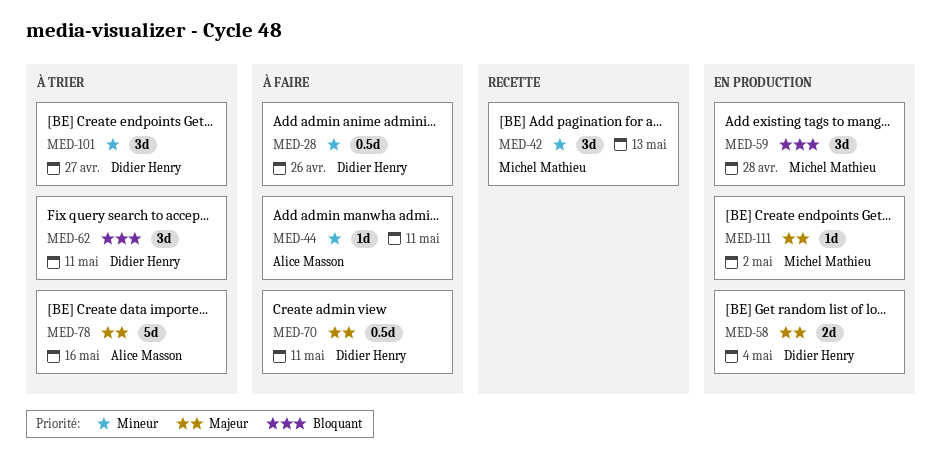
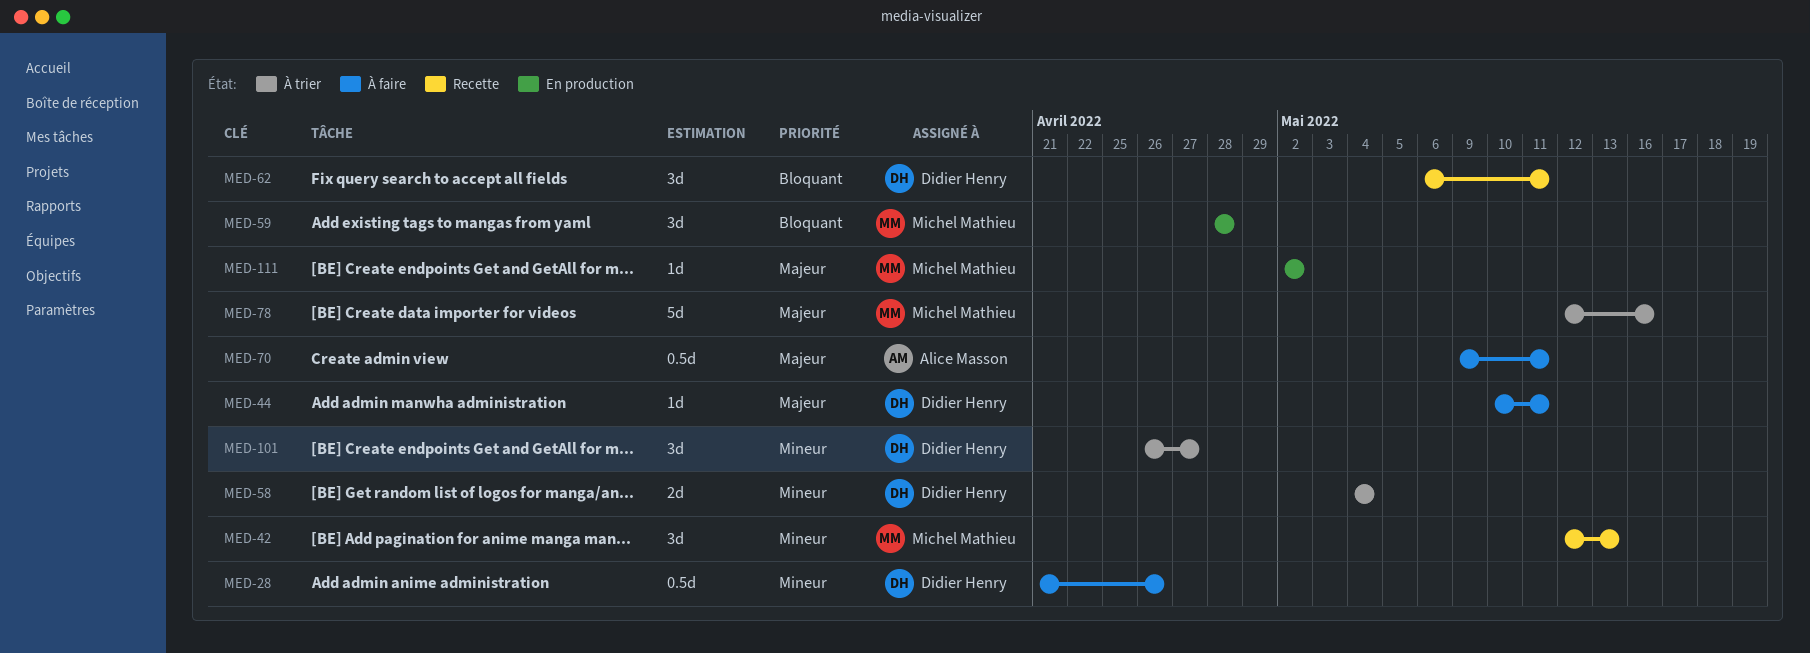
MED-44, owner: Alice Masson -> Didier Henry
MED-44, priority: Mineur -> Majeur
MED-58, status: En production -> À trier
MED-58, priority: Majeur -> Mineur
MED-62, status: À trier -> Recette
MED-70, owner: Didier Henry -> Alice Masson
MED-78, owner: Alice Masson -> Michel Mathieu

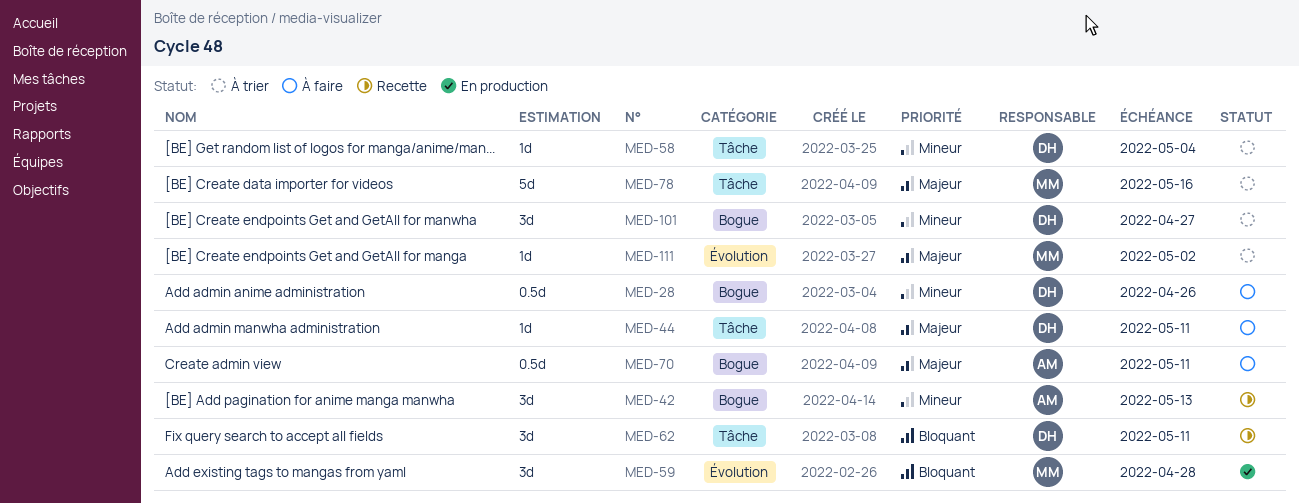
MED-42, owner: Michel Mathieu -> Alice Masson
MED-58, estimate: 2d -> 1d
MED-111, status: En production -> À trier

